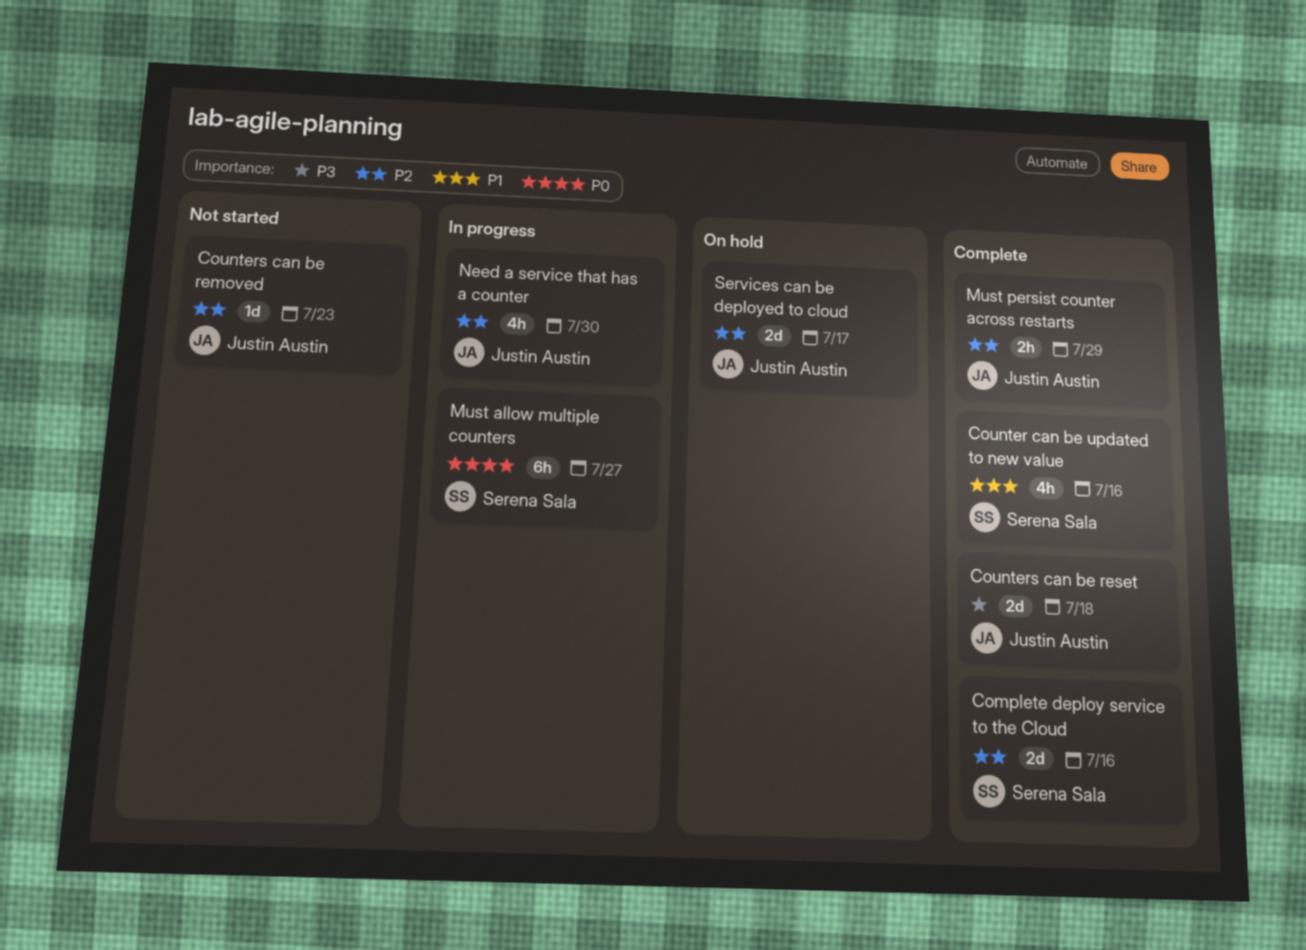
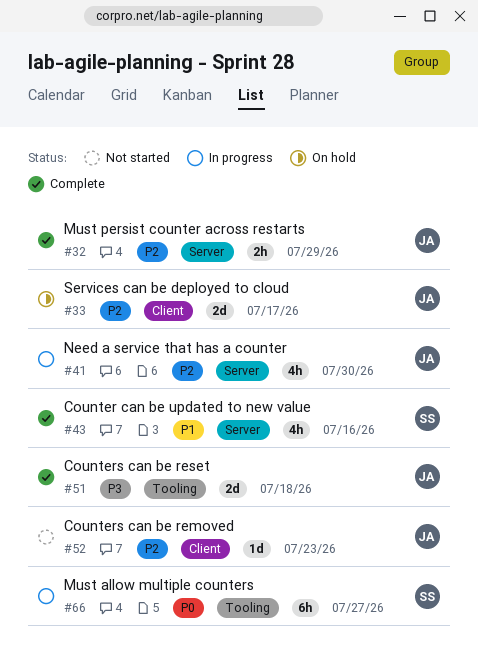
Complete deploy service to the Cloud: present -> none

